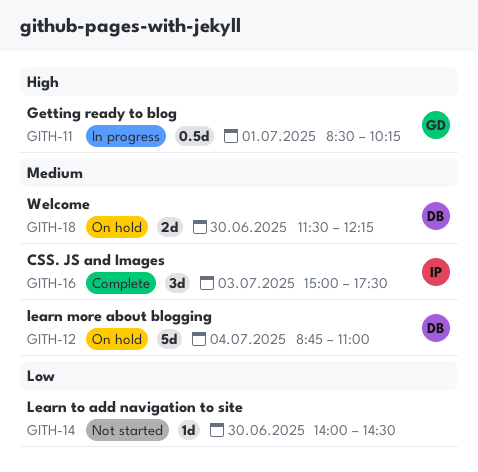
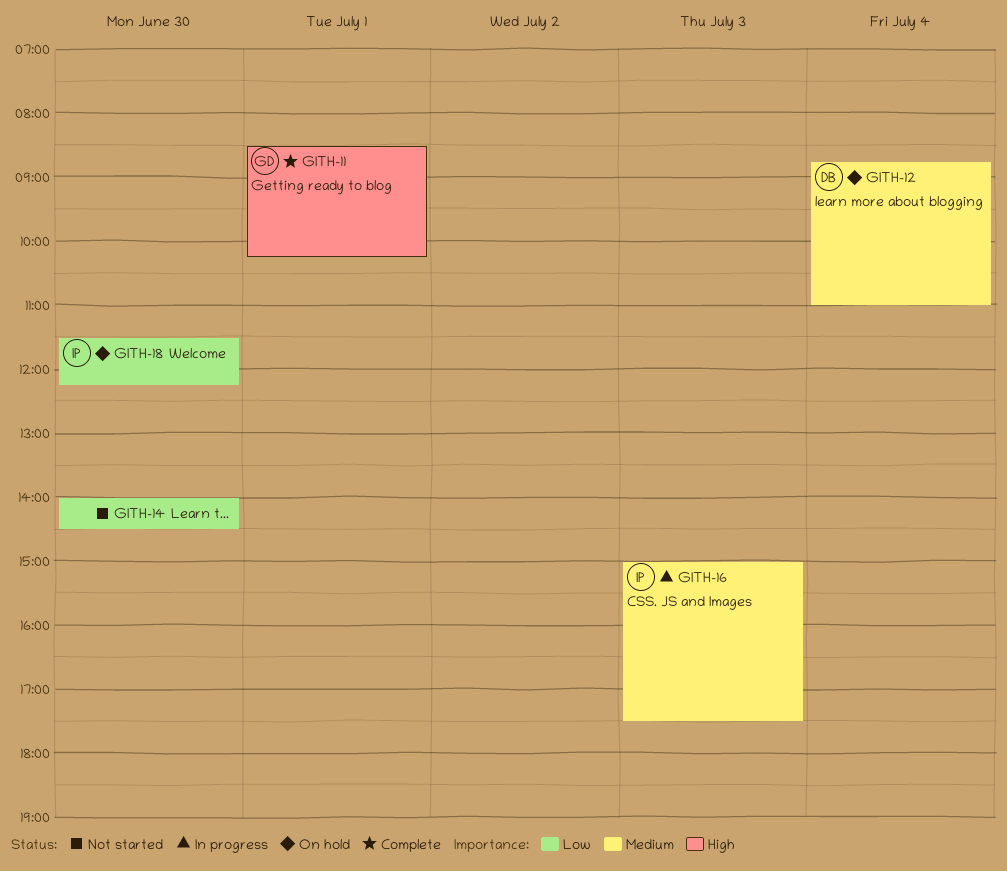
GITH-11, status: In progress -> Complete
GITH-16, status: Complete -> In progress
GITH-18, owner: DB -> IP
GITH-18, priority: Medium -> Low

